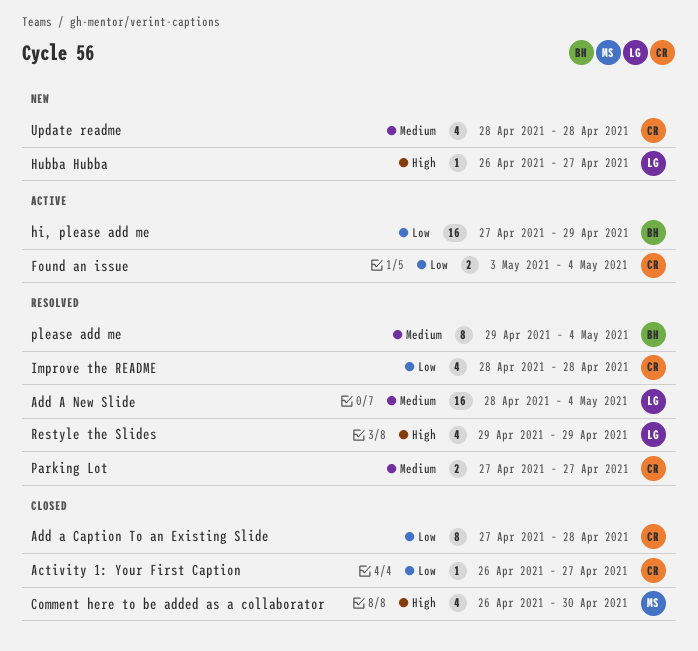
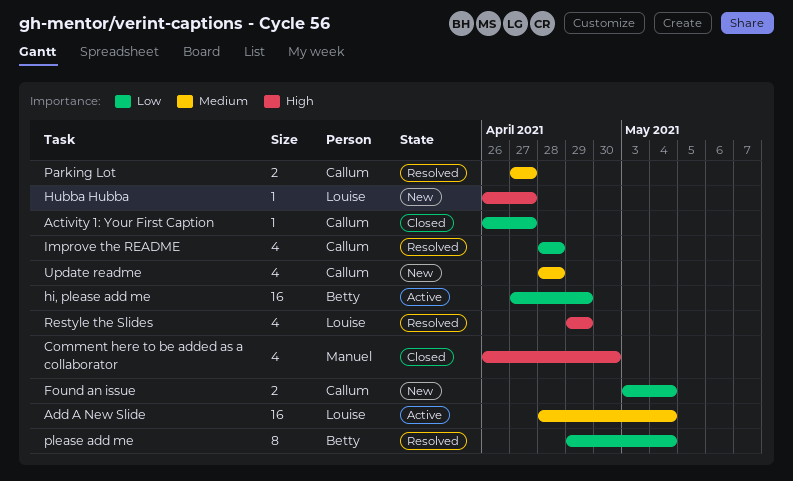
Add a Caption To an Existing Slide: present -> none
Add A New Slide, status: Resolved -> Active
Found an issue, status: Active -> New
please add me, priority: Medium -> Low

